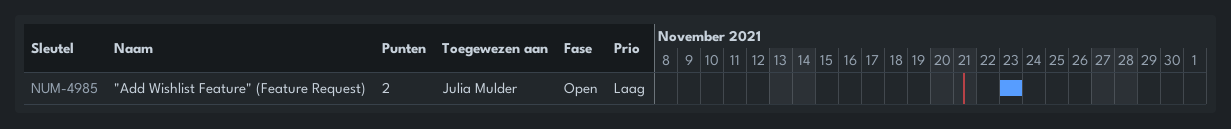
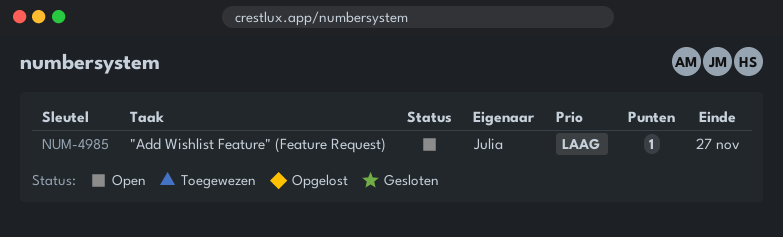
NUM-4985, estimate: 2 -> 1
NUM-4985, due: Nov 23 -> Nov 27

